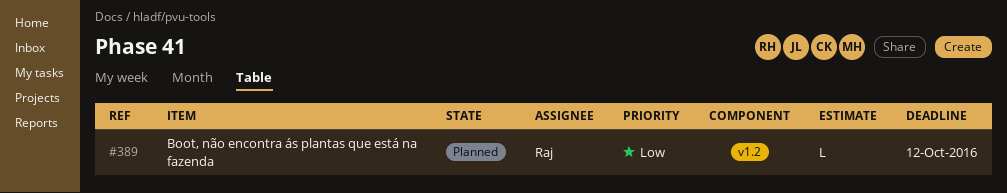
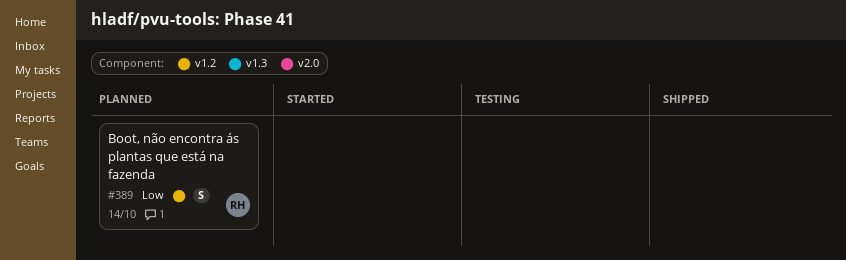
#389, estimate: L -> S
#389, due: Oct 12 -> Oct 14

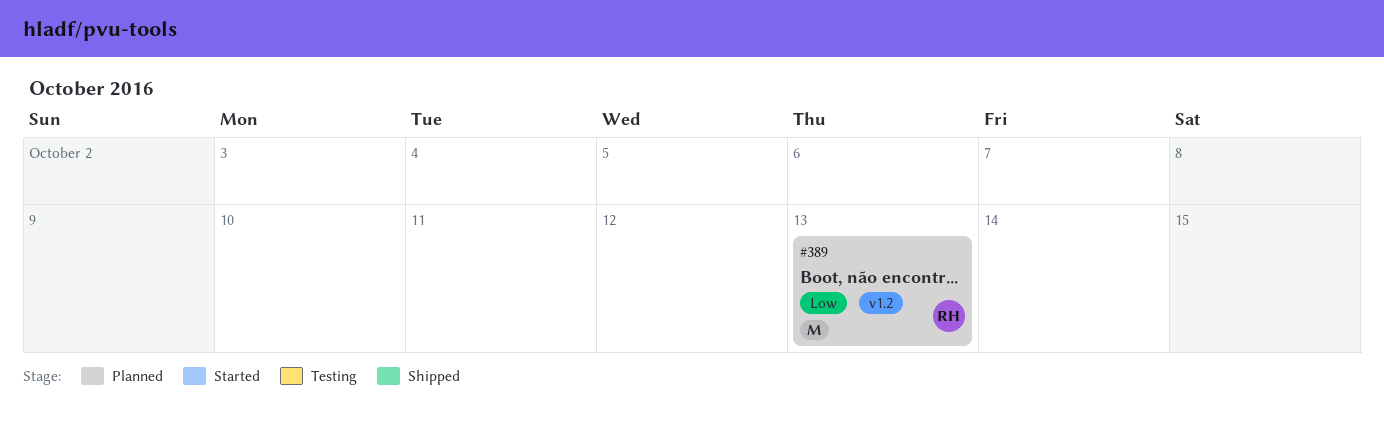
#389, estimate: S -> M
#389, due: Oct 14 -> Oct 13

